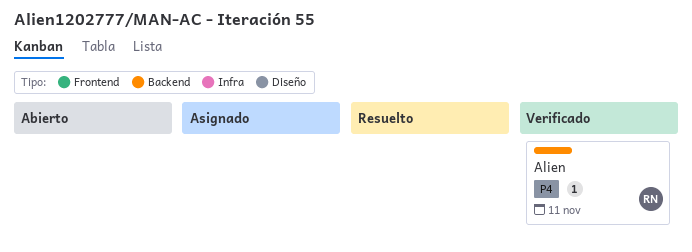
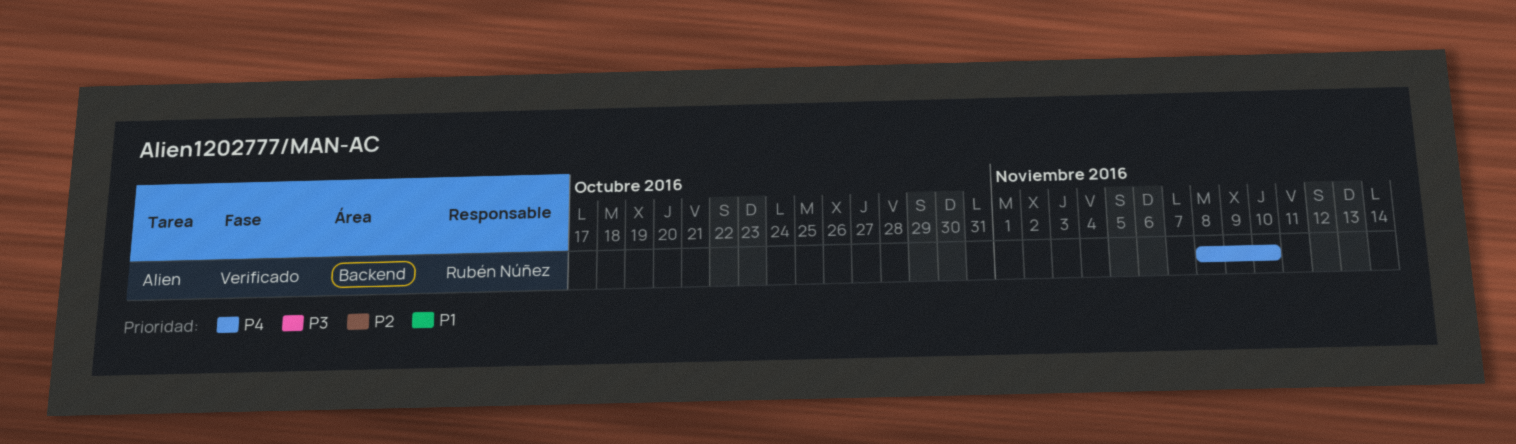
Alien, due: Nov 11 -> Nov 10

